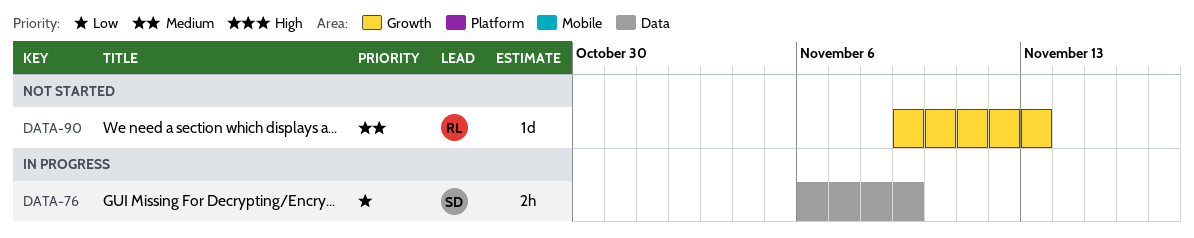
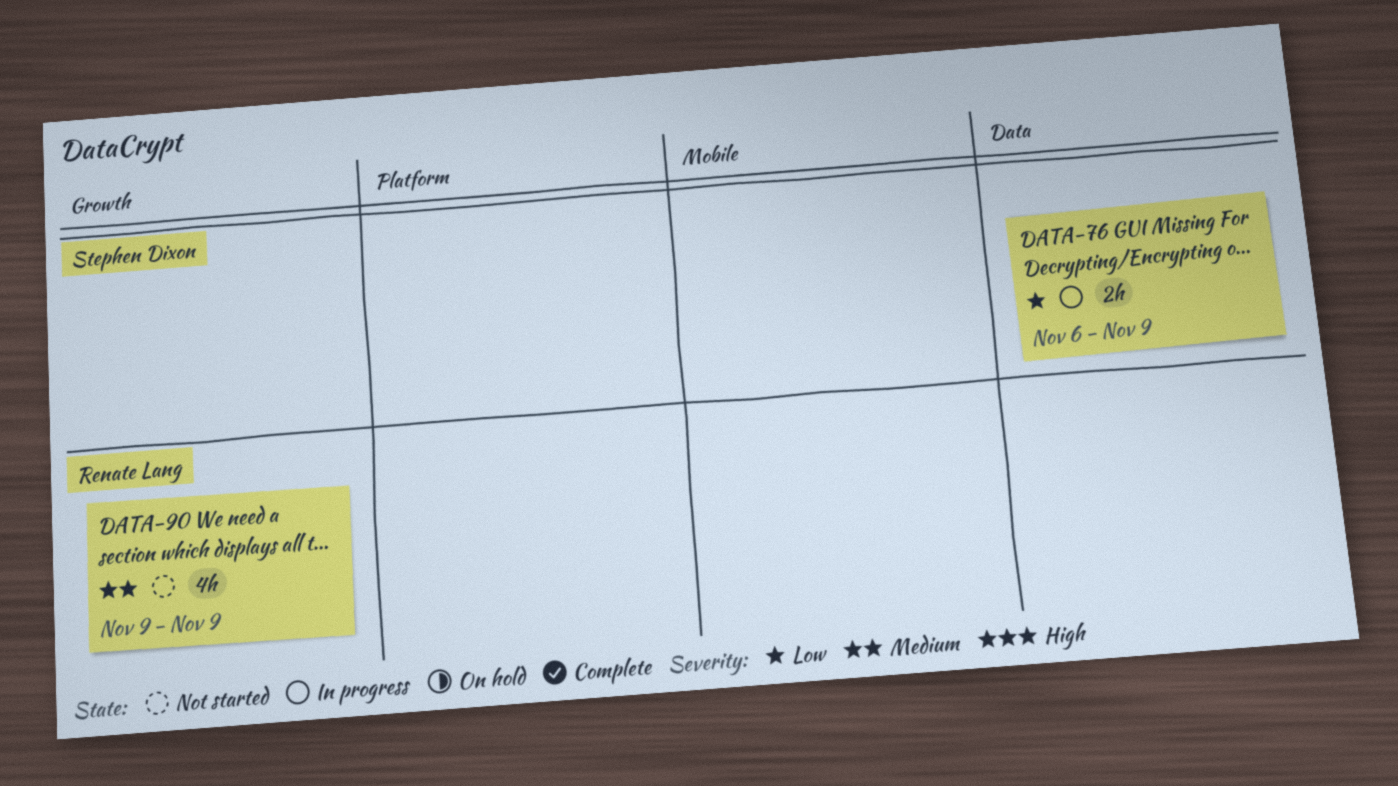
DATA-90, estimate: 1d -> 4h
DATA-90, due: Nov 13 -> Nov 9

